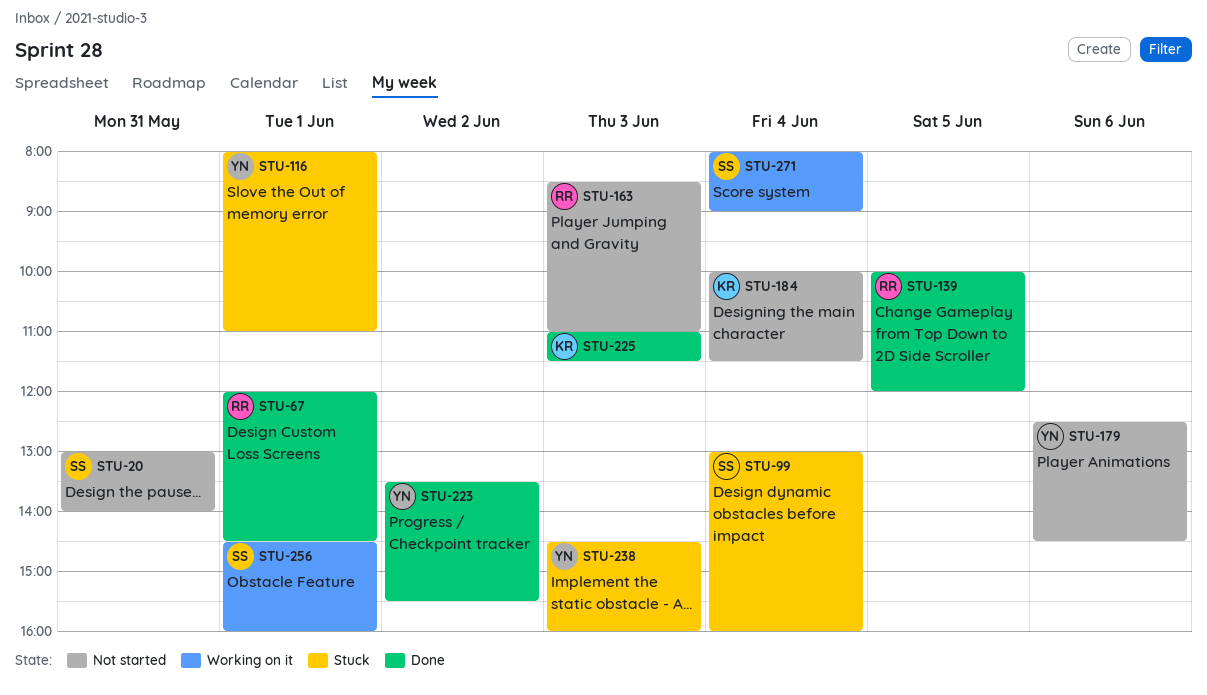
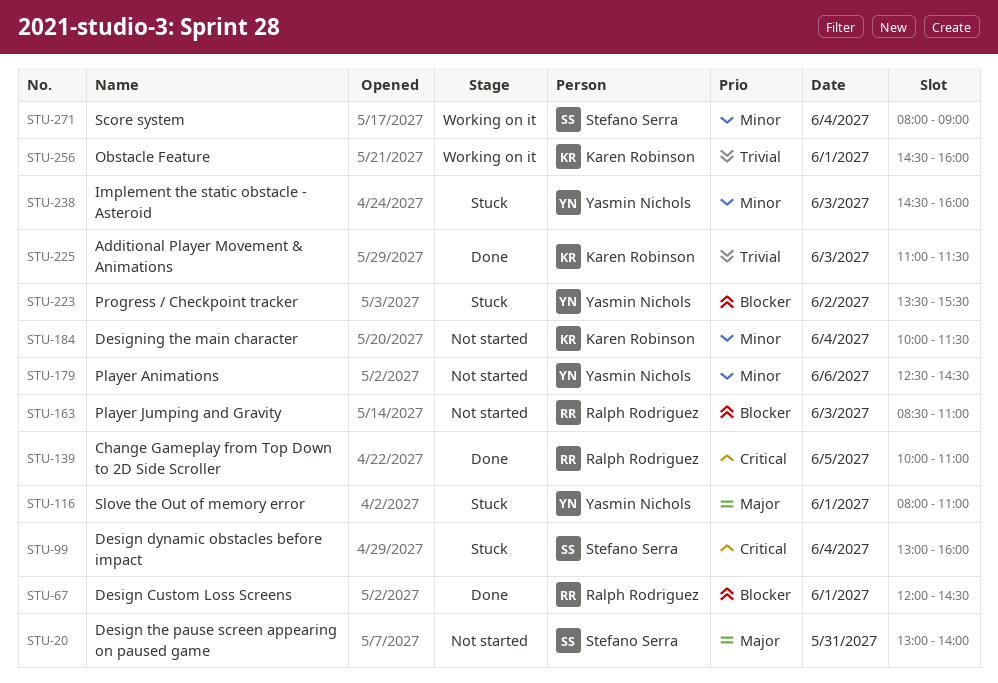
STU-139, ends: 12:00 -> 11:00
STU-223, status: Done -> Stuck
STU-256, owner: Stefano Serra -> Karen Robinson

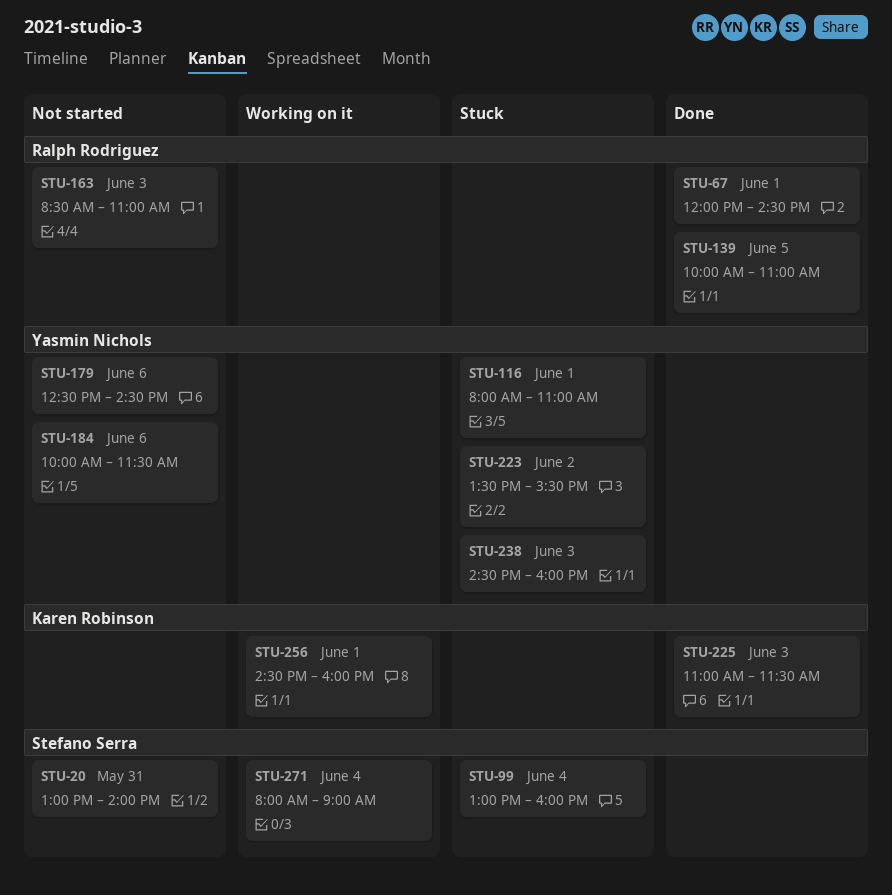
STU-184, owner: Karen Robinson -> Yasmin Nichols
STU-184, day: Jun 4 -> Jun 6

